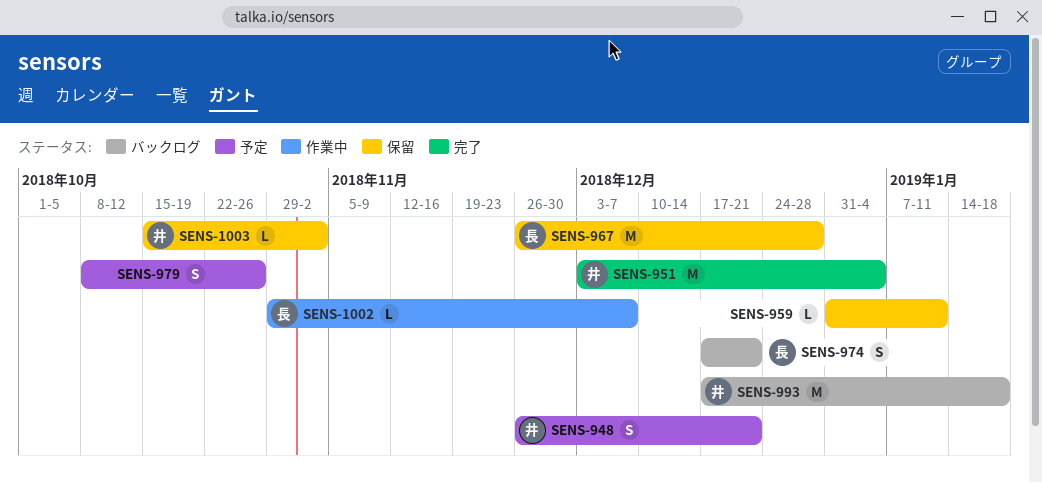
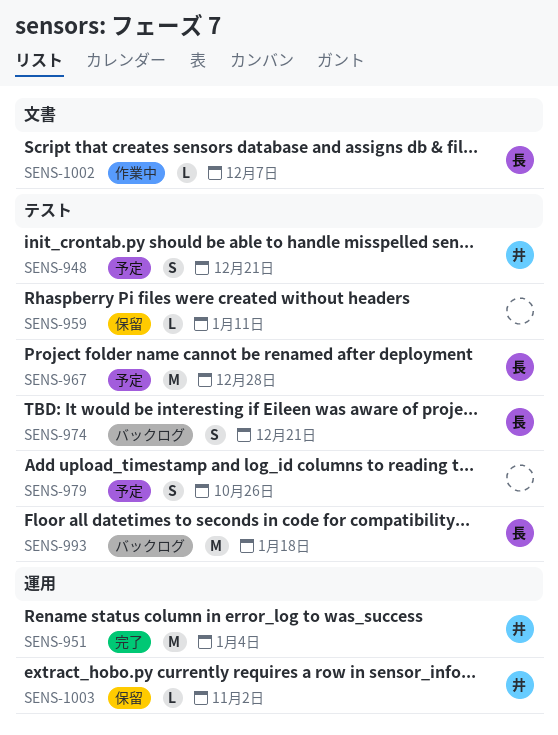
SENS-967, status: 保留 -> 予定
SENS-993, owner: 井 -> 長

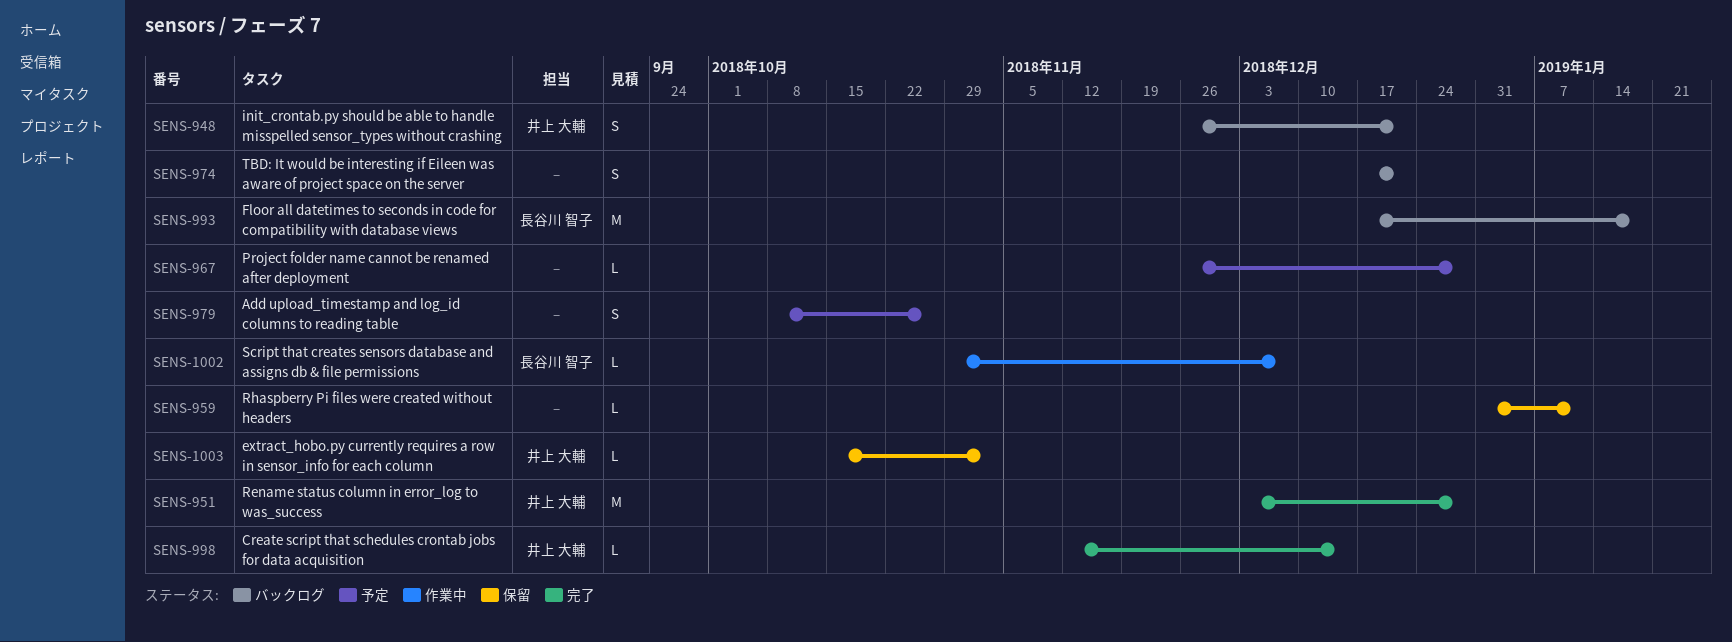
SENS-948, status: 予定 -> バックログ
SENS-951, due: Jan 4 -> Dec 28
SENS-967, owner: 長谷川 智子 -> none
SENS-967, estimate: M -> L
SENS-974, owner: 長谷川 智子 -> none
SENS-998: none -> present

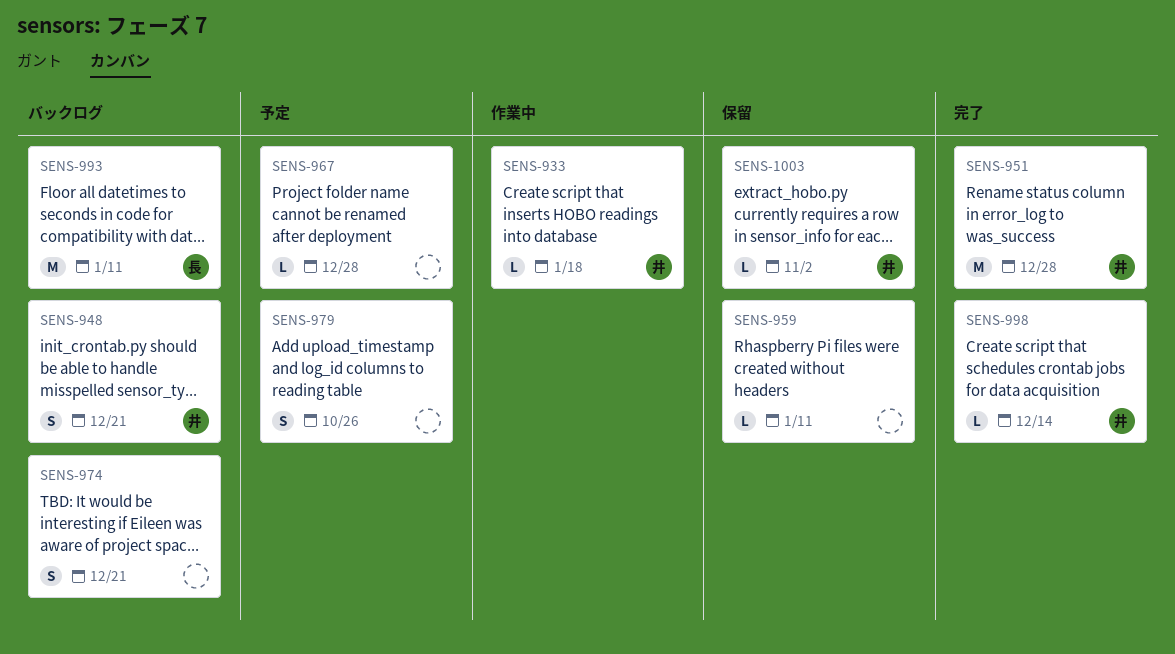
SENS-933: none -> present
SENS-993, due: Jan 18 -> Jan 11
SENS-1002: present -> none

